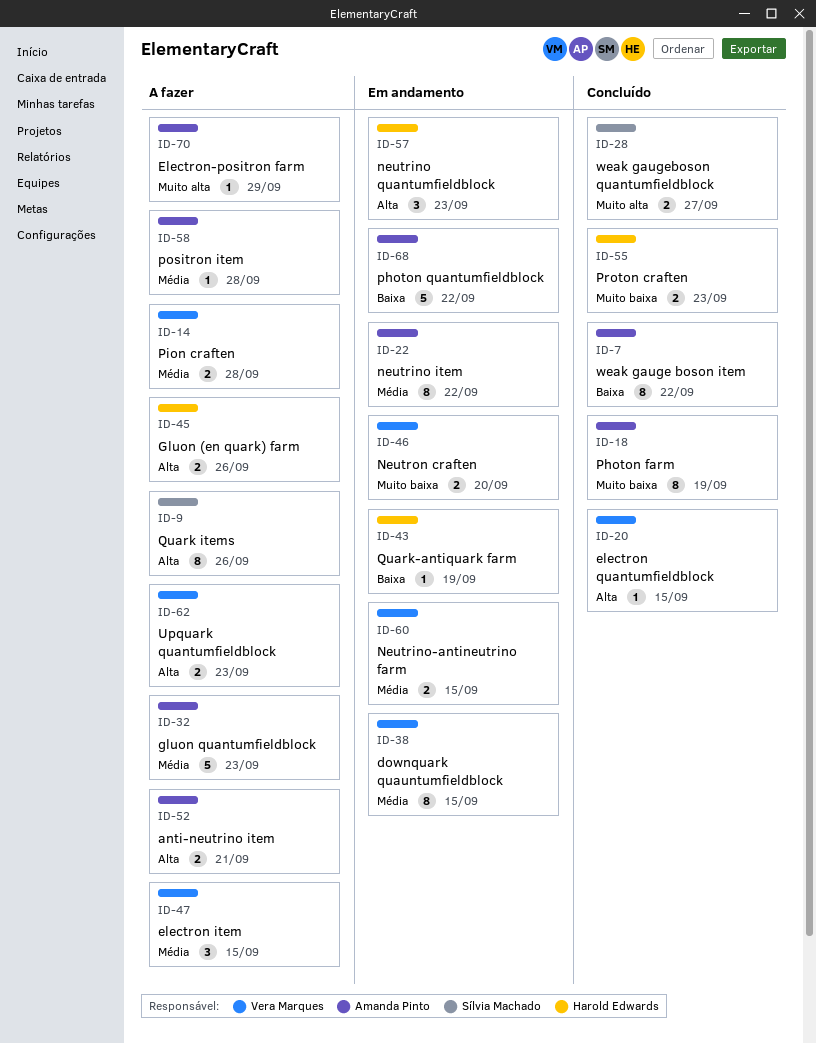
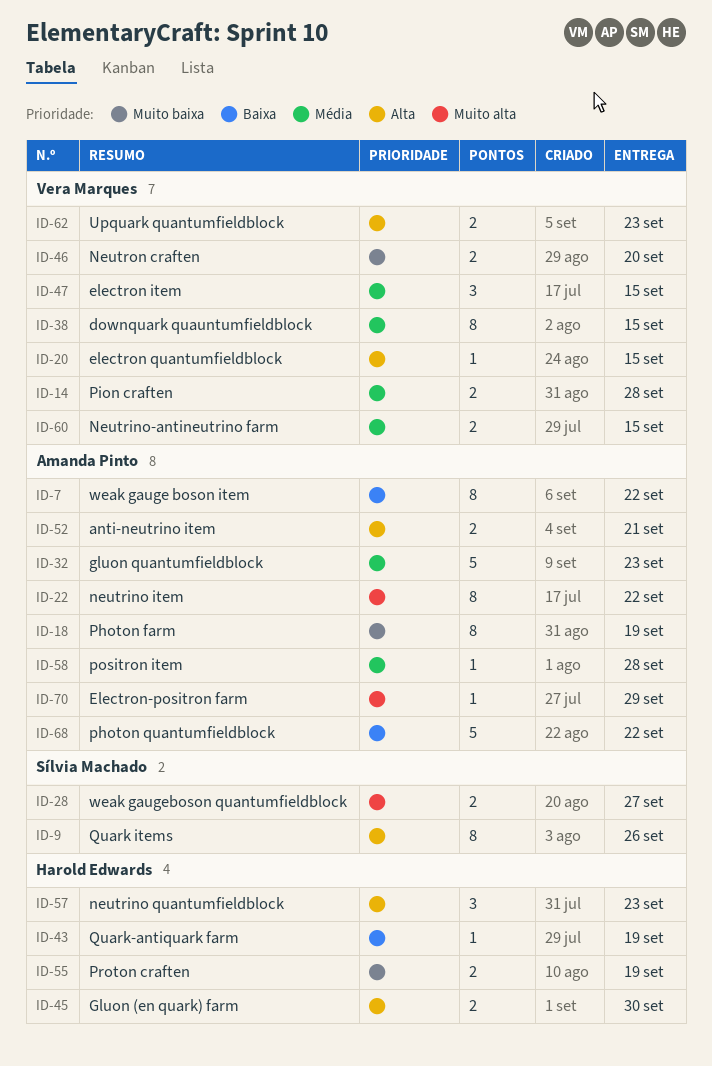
ID-22, priority: Média -> Muito alta
ID-45, due: Sep 26 -> Sep 30
ID-55, due: Sep 23 -> Sep 19

